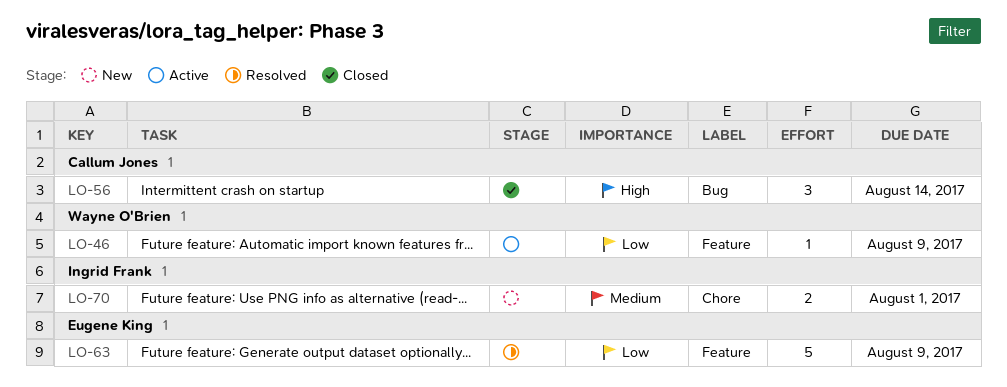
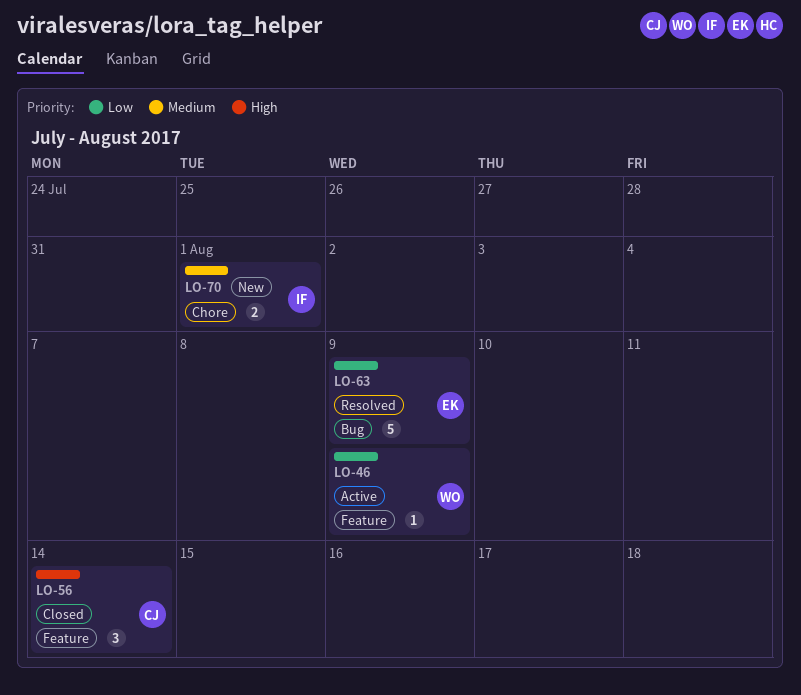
LO-56, label: Bug -> Feature
LO-63, label: Feature -> Bug

